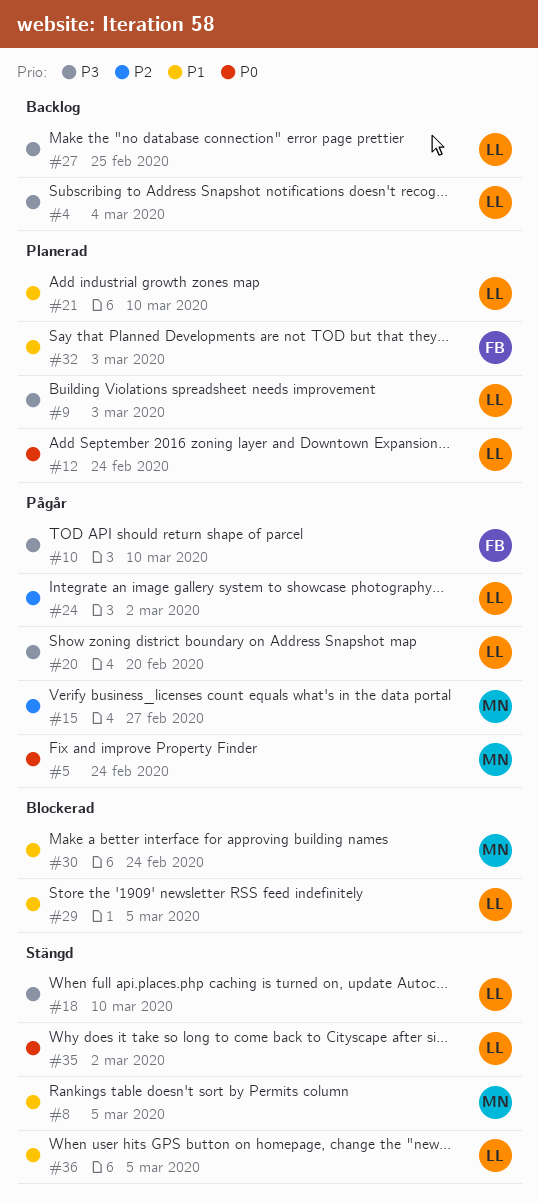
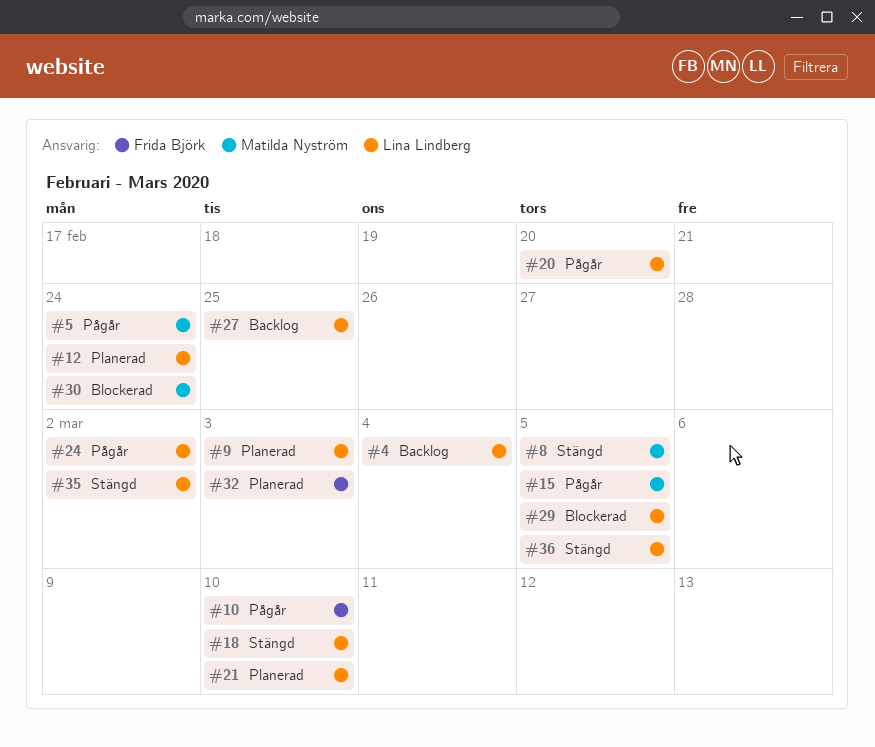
#15, due: Feb 27 -> Mar 5

